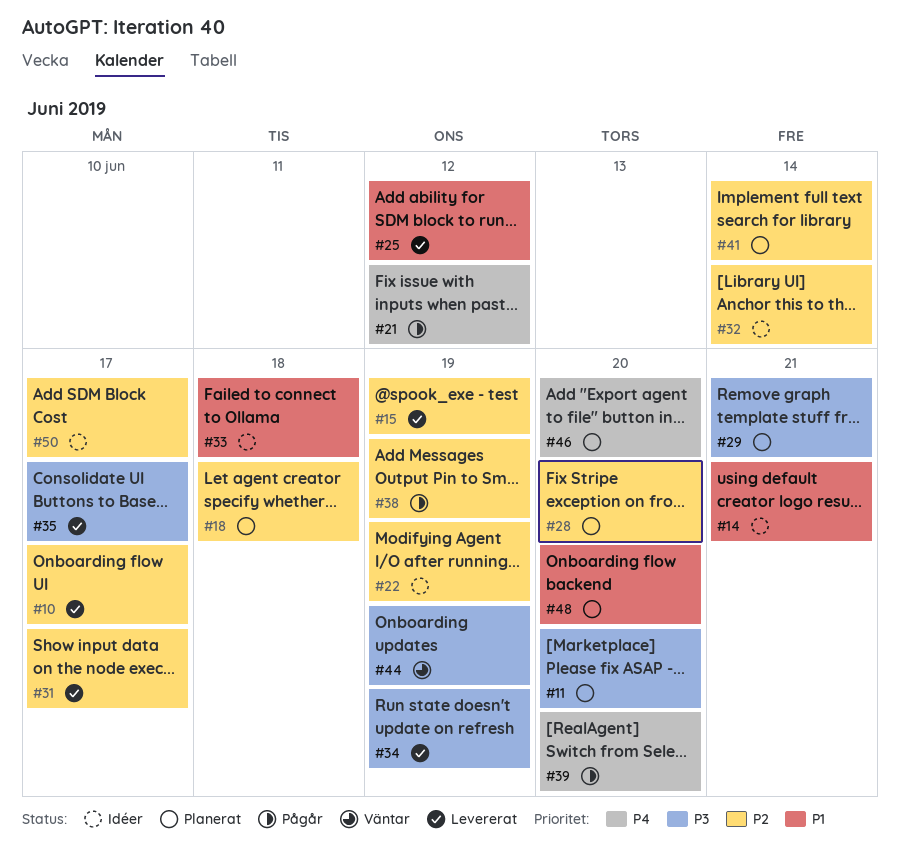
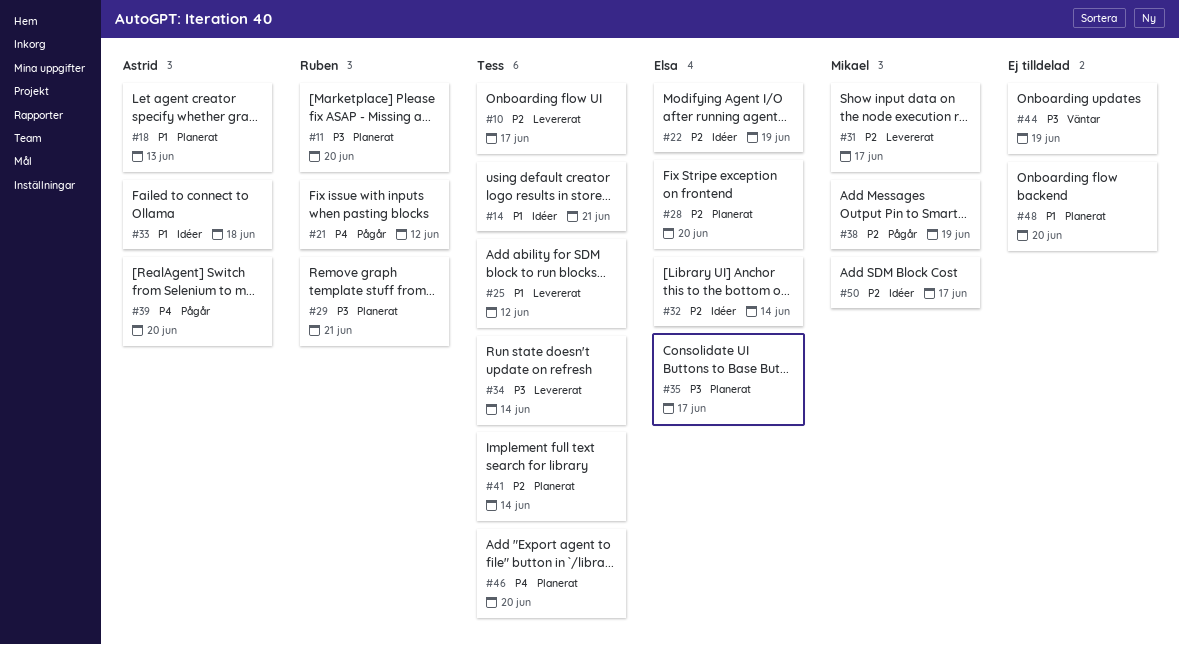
#15: present -> none
#18, priority: P2 -> P1
#18, due: Jun 18 -> Jun 13
#34, due: Jun 19 -> Jun 14
#35, status: Levererat -> Planerat

